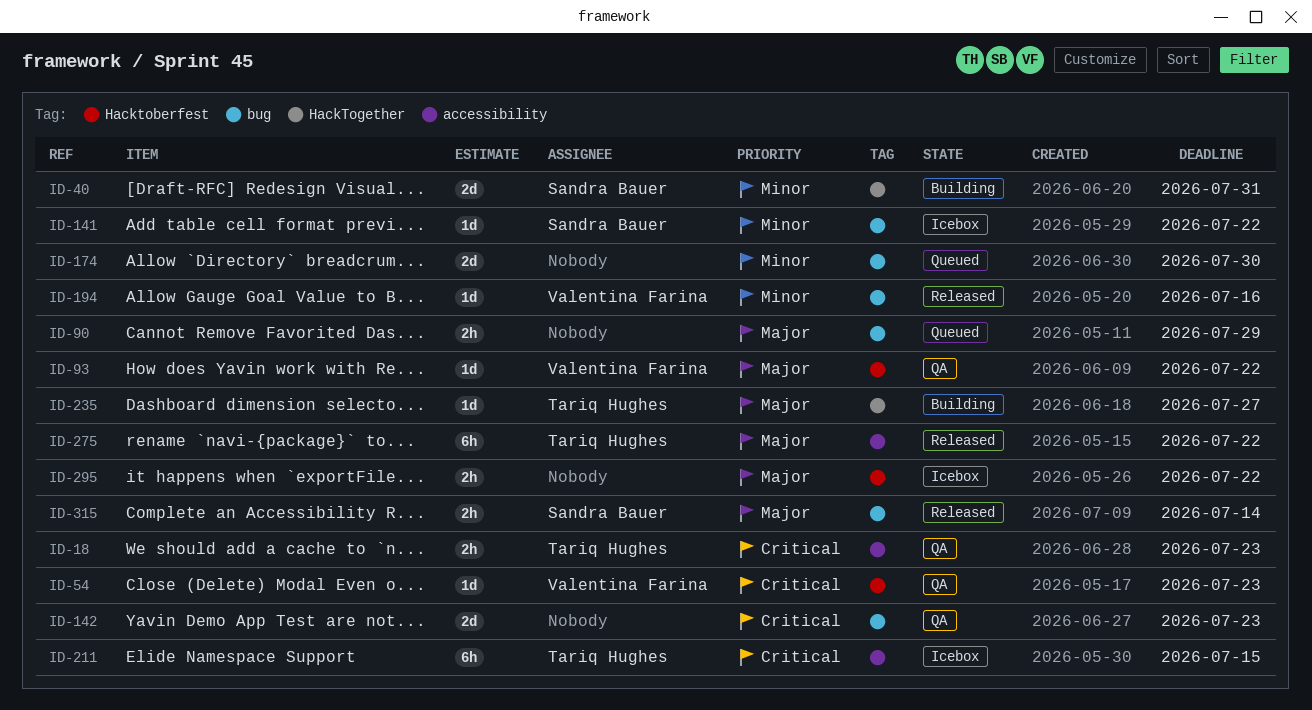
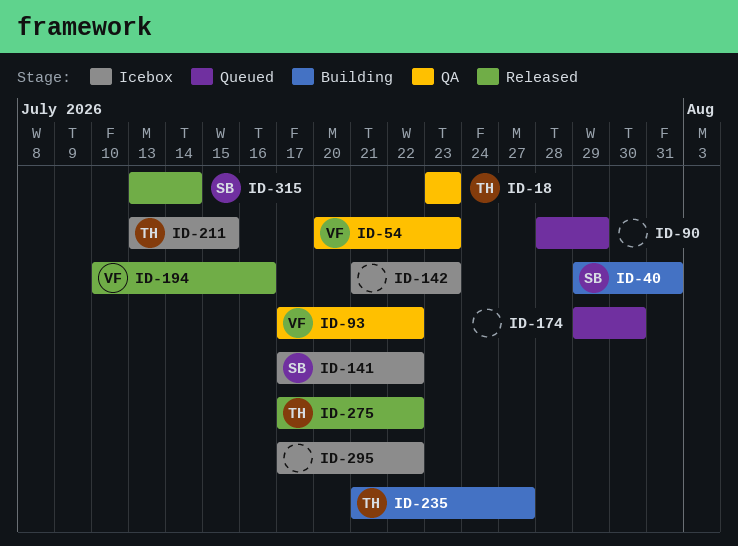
ID-142, status: QA -> Icebox

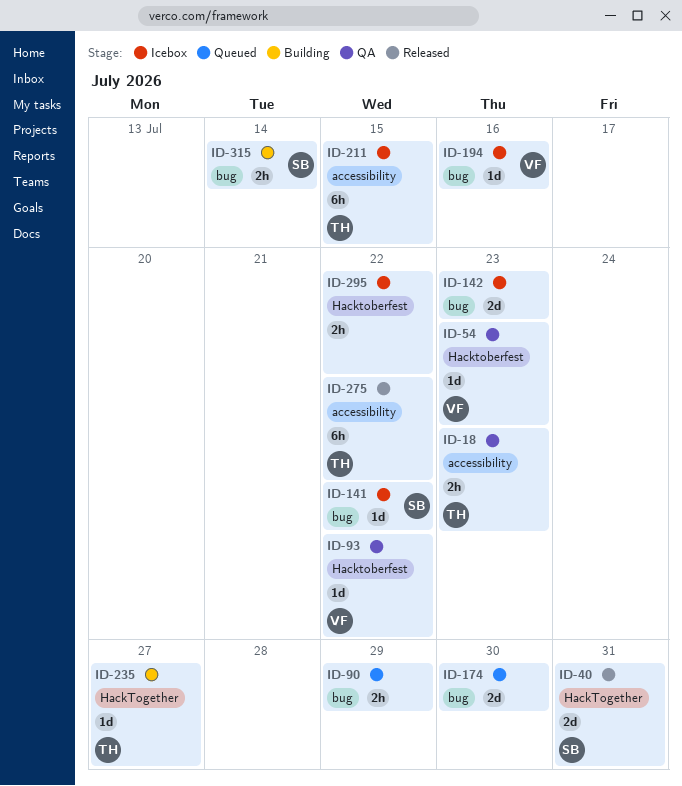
ID-40, status: Building -> Released
ID-194, status: Released -> Icebox
ID-315, status: Released -> Building

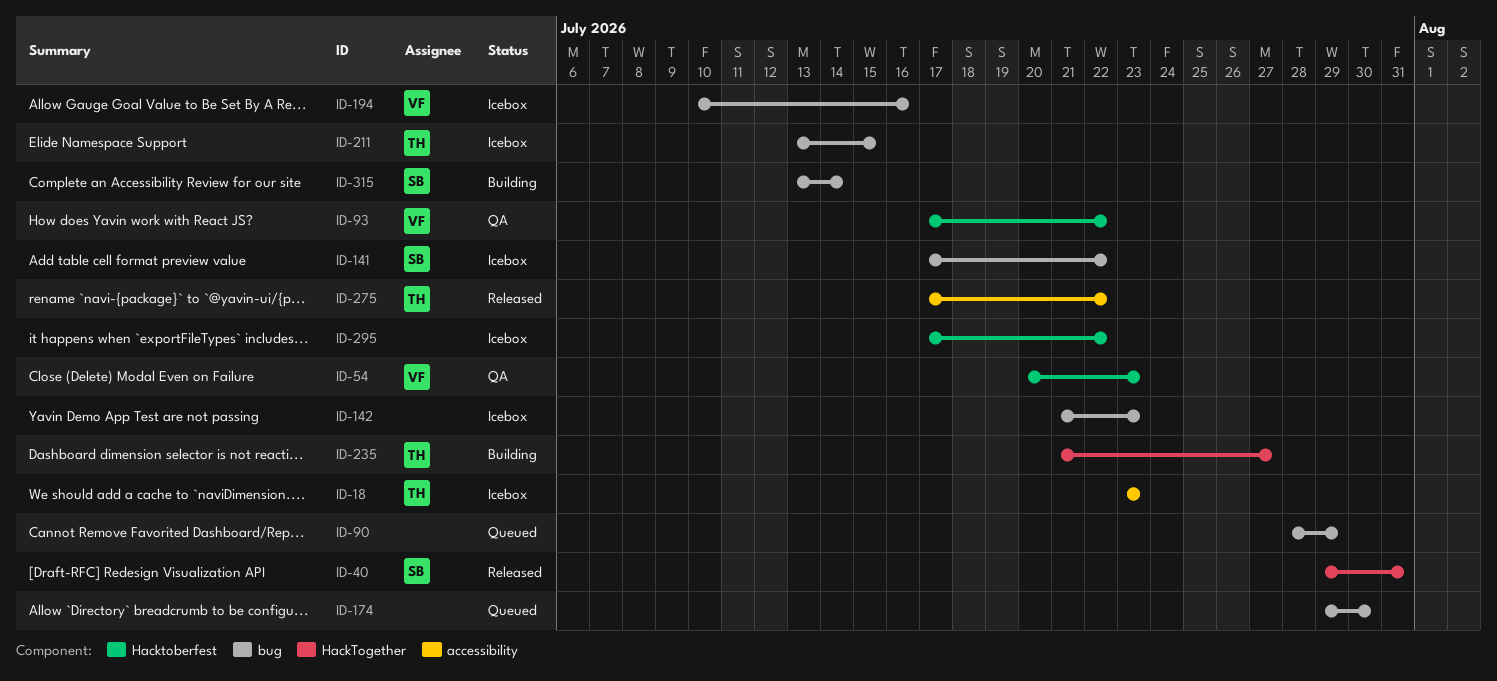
ID-18, status: QA -> Icebox
ID-211, label: accessibility -> bug

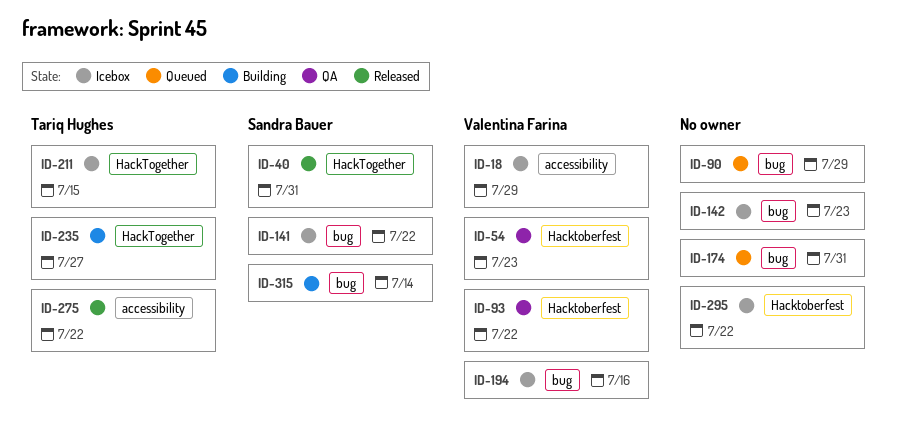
ID-18, owner: Tariq Hughes -> Valentina Farina
ID-18, due: Jul 23 -> Jul 29
ID-174, due: Jul 30 -> Jul 31
ID-211, label: bug -> HackTogether

